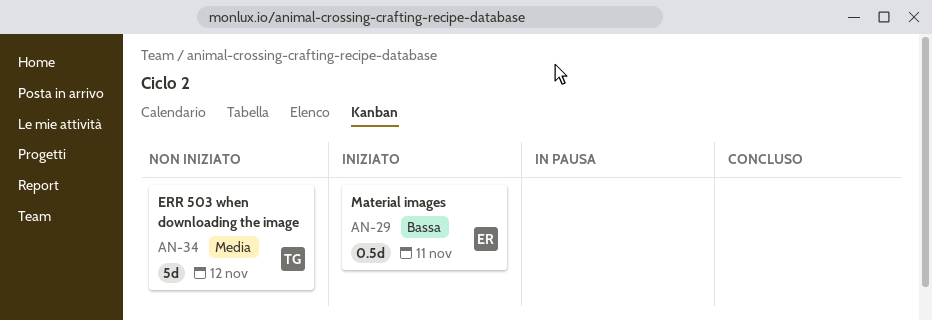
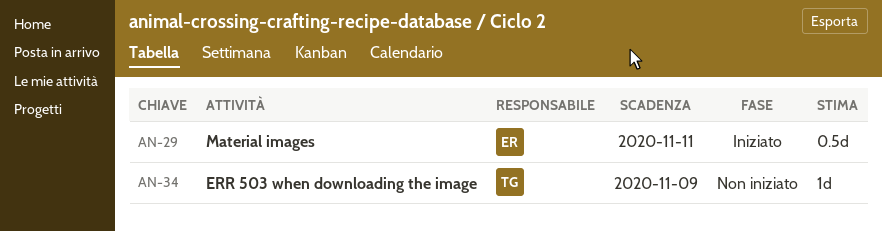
AN-34, estimate: 5d -> 1d
AN-34, due: Nov 12 -> Nov 9

